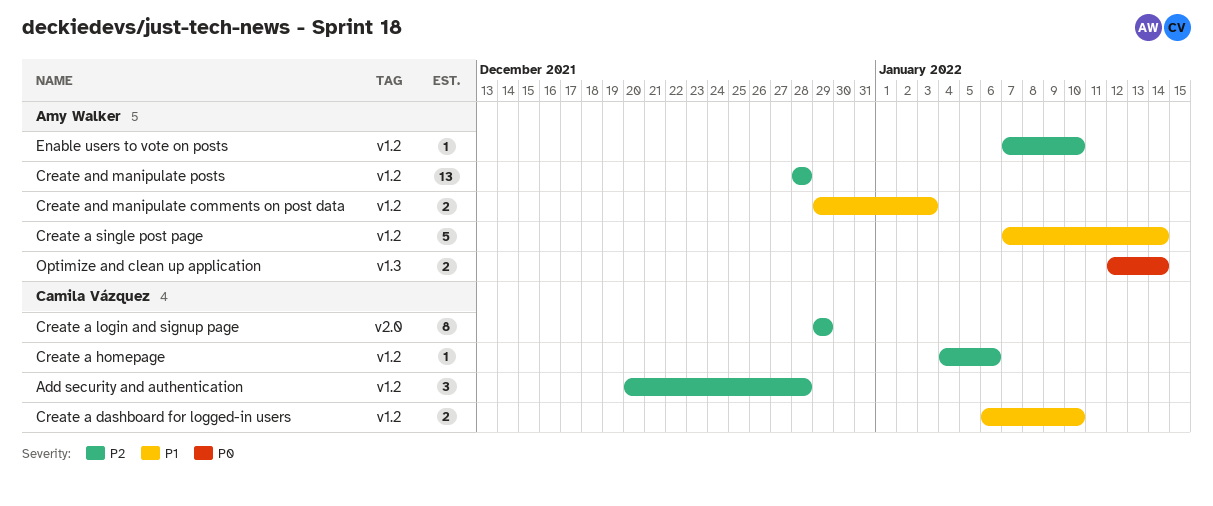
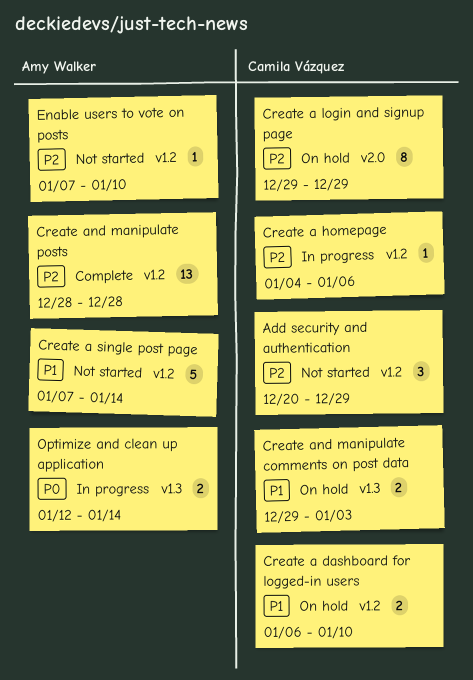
Add security and authentication, due: Dec 28 -> Dec 29
Create and manipulate comments on post data, owner: Amy Walker -> Camila Vázquez
Create and manipulate comments on post data, label: v1.2 -> v1.3

